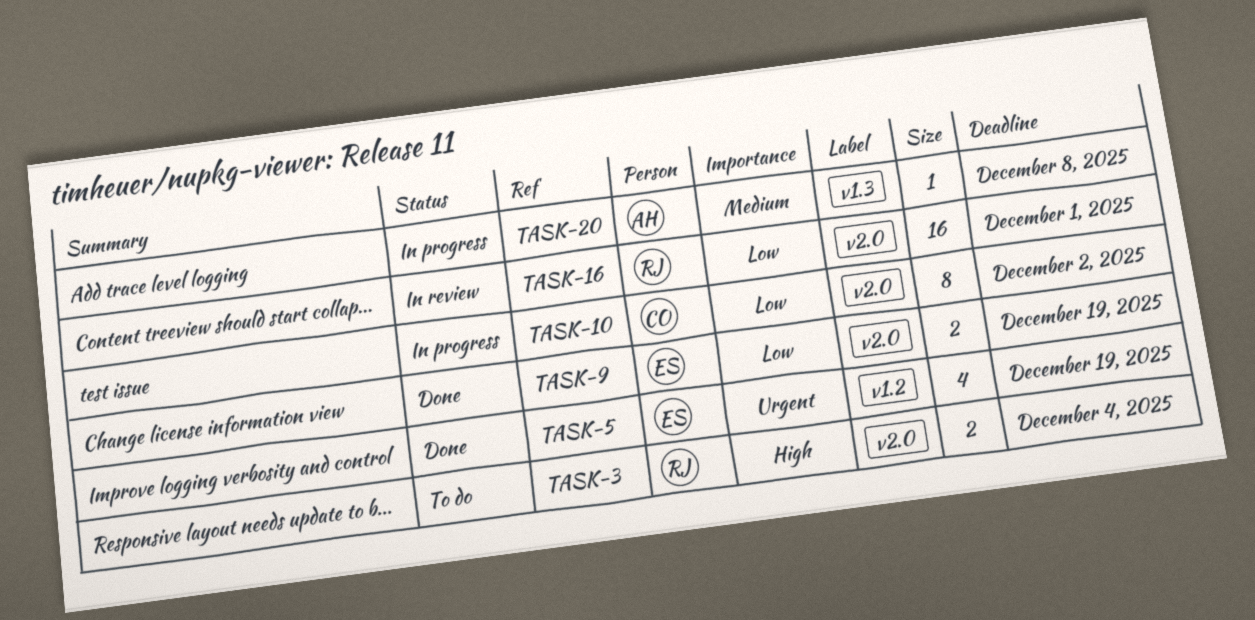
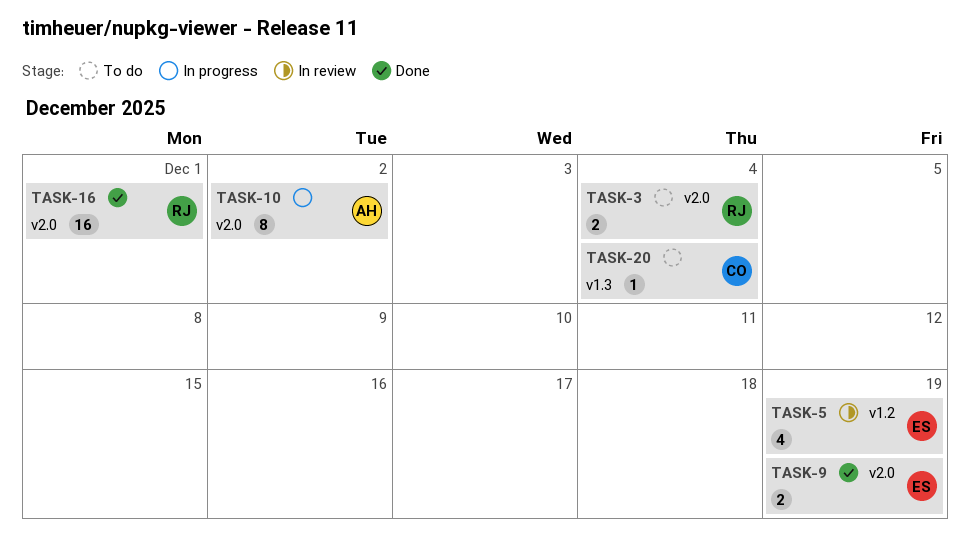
TASK-5, status: Done -> In review
TASK-10, owner: CO -> AH
TASK-16, status: In review -> Done
TASK-20, status: In progress -> To do
TASK-20, owner: AH -> CO
TASK-20, due: Dec 8 -> Dec 4

